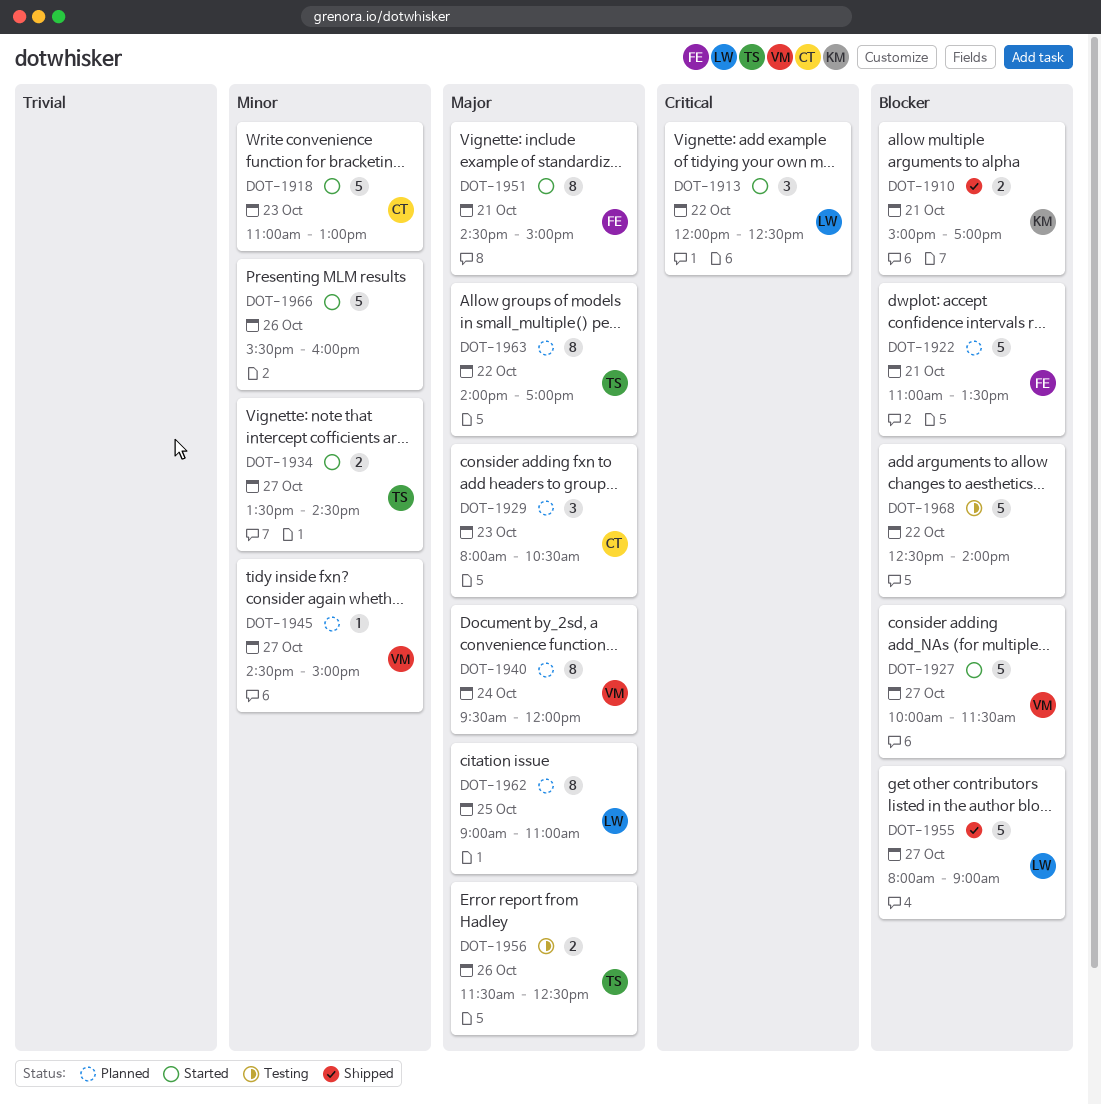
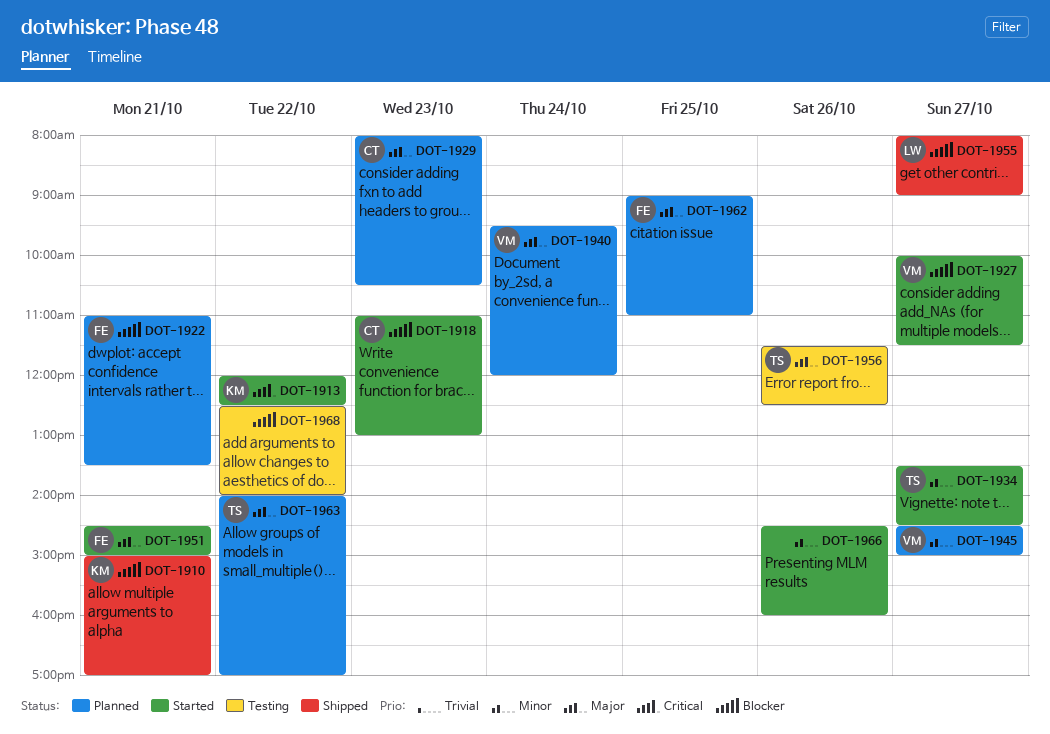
DOT-1913, owner: LW -> KM
DOT-1918, priority: Minor -> Blocker
DOT-1962, owner: LW -> FE
DOT-1966, begins: 15:30 -> 14:30

